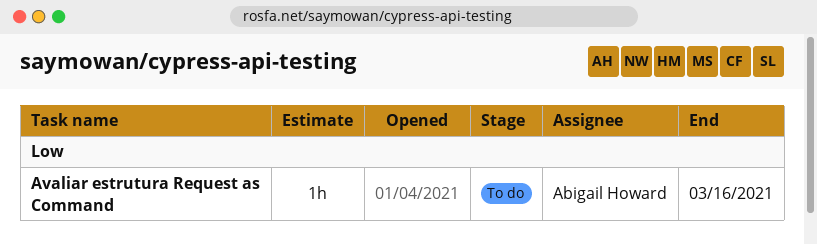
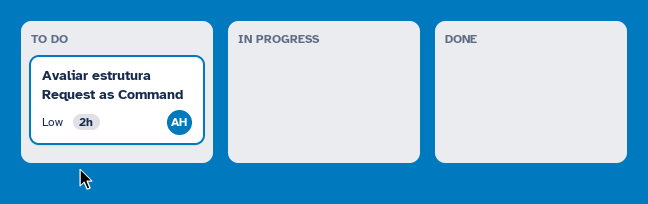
Avaliar estrutura Request as Command, estimate: 1h -> 2h

